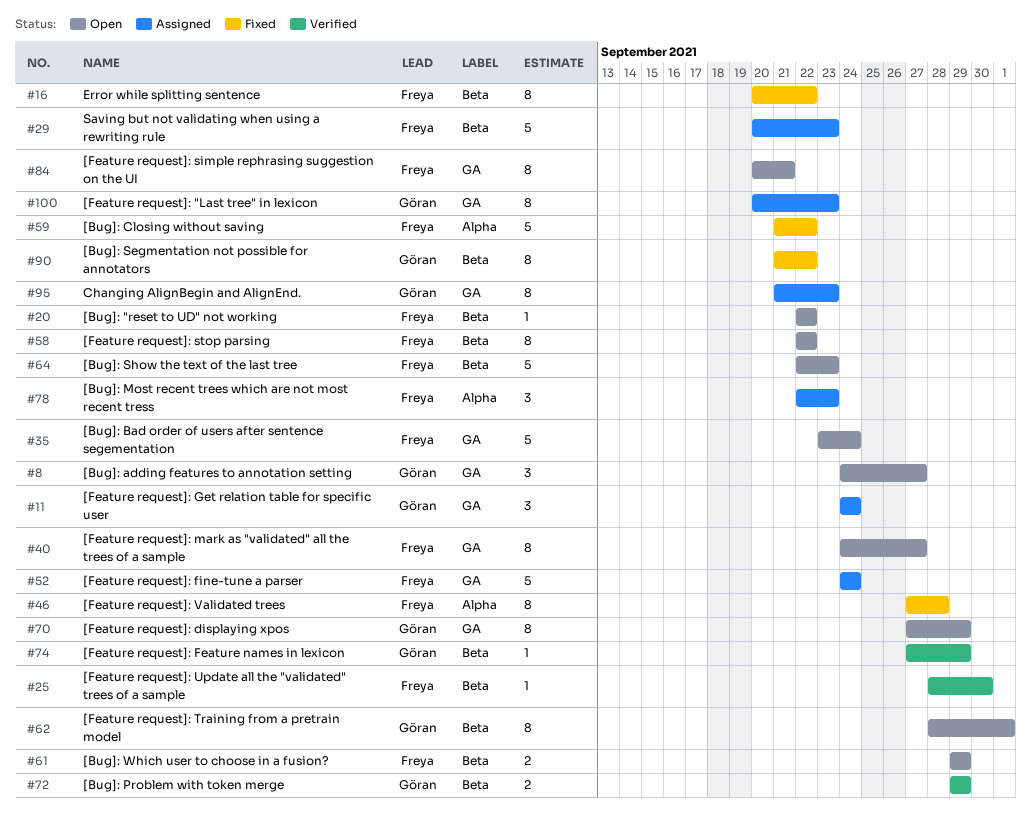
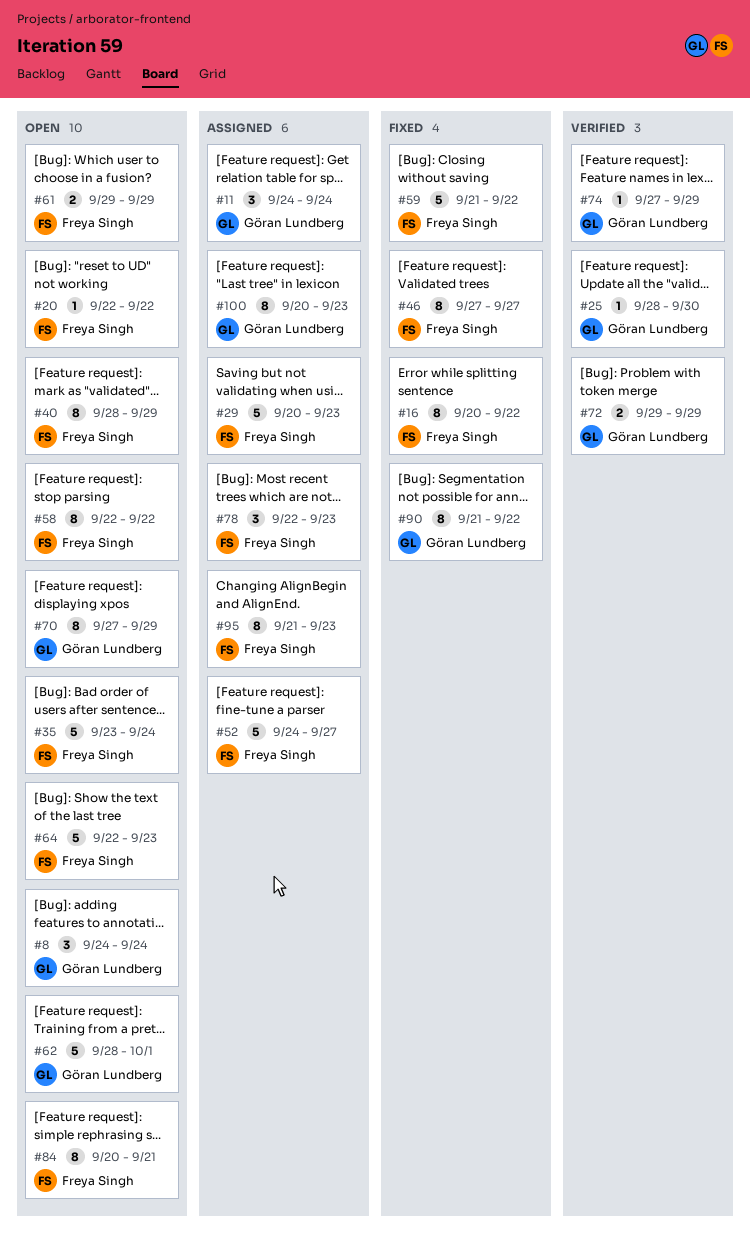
#8, due: Sep 27 -> Sep 24
#25, owner: Freya Singh -> Göran Lundberg
#40, start: Sep 24 -> Sep 28
#40, due: Sep 27 -> Sep 29
#46, due: Sep 28 -> Sep 27
#52, due: Sep 24 -> Sep 27
#62, estimate: 8 -> 5
#95, owner: Göran Lundberg -> Freya Singh

